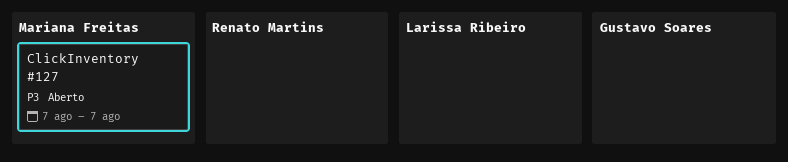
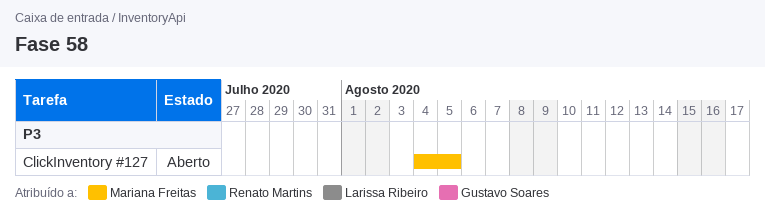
ClickInventory #127, start: Aug 7 -> Aug 4
ClickInventory #127, due: Aug 7 -> Aug 5

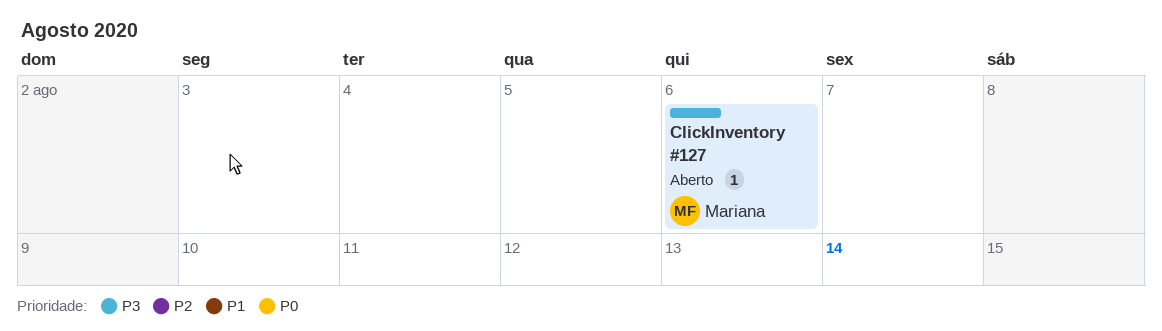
ClickInventory #127, due: Aug 5 -> Aug 6

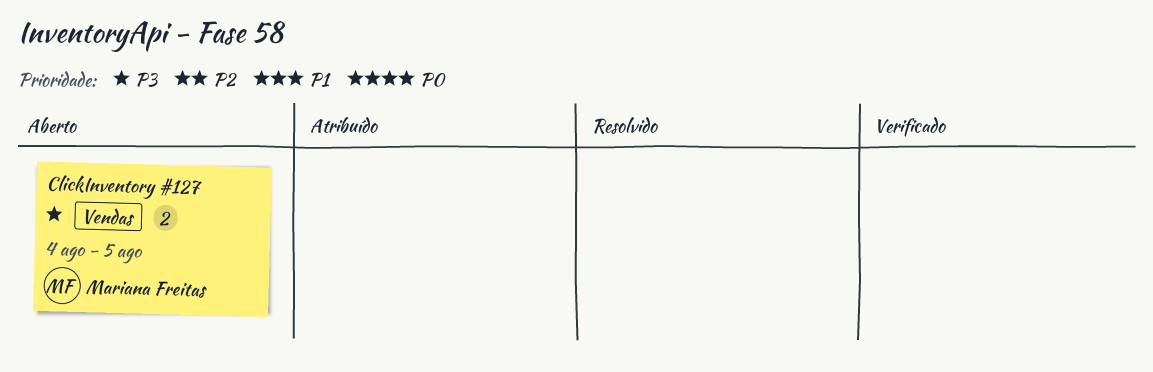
ClickInventory #127, estimate: 1 -> 2
ClickInventory #127, due: Aug 6 -> Aug 5

